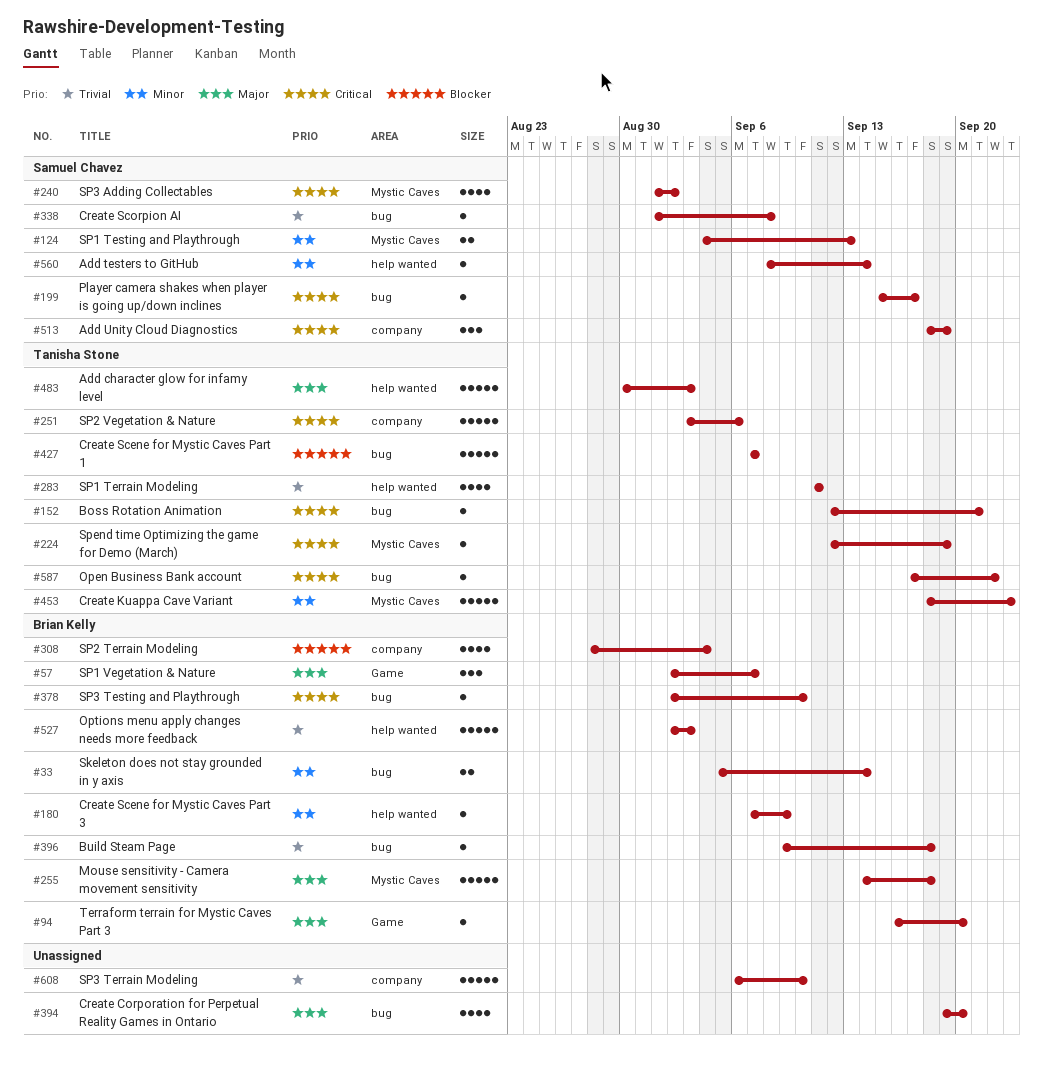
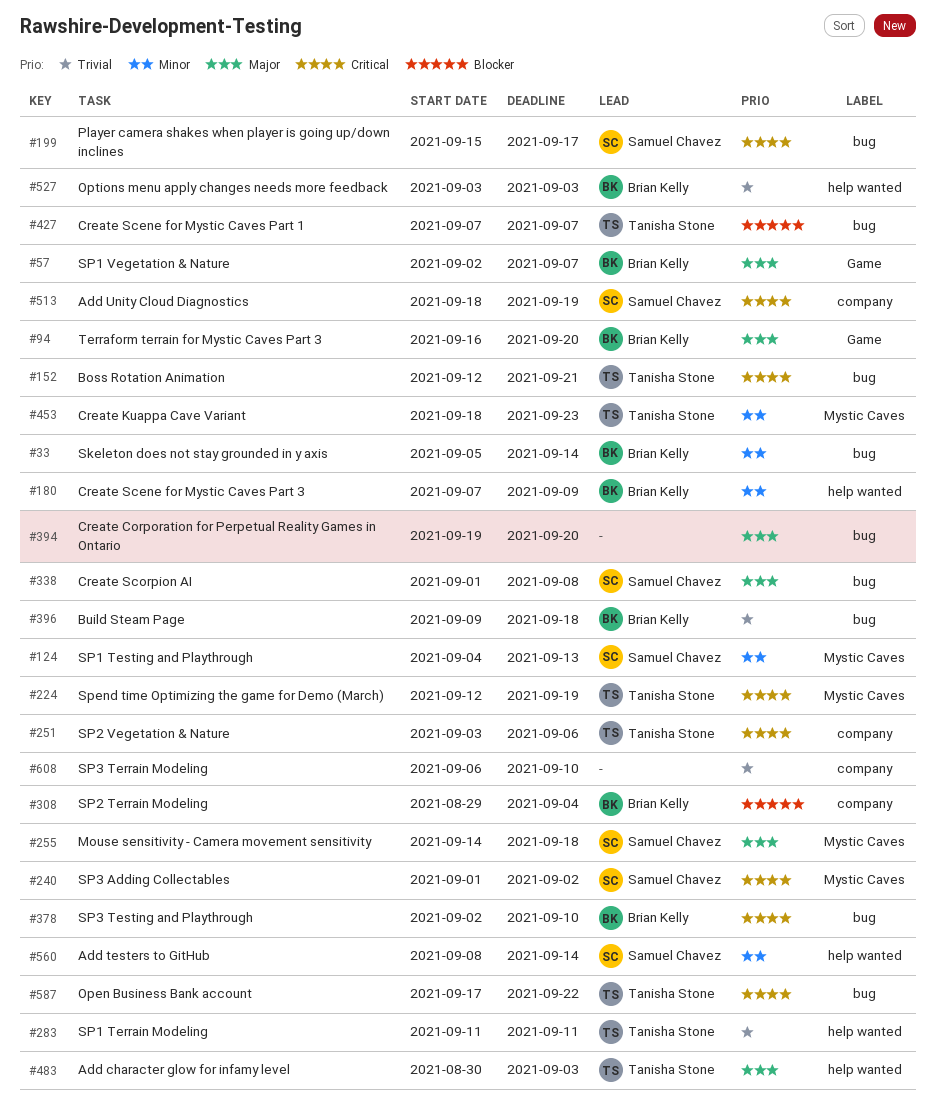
#255, owner: Brian Kelly -> Samuel Chavez
#308, start: Aug 28 -> Aug 29
#338, priority: Trivial -> Major
#527, start: Sep 2 -> Sep 3

